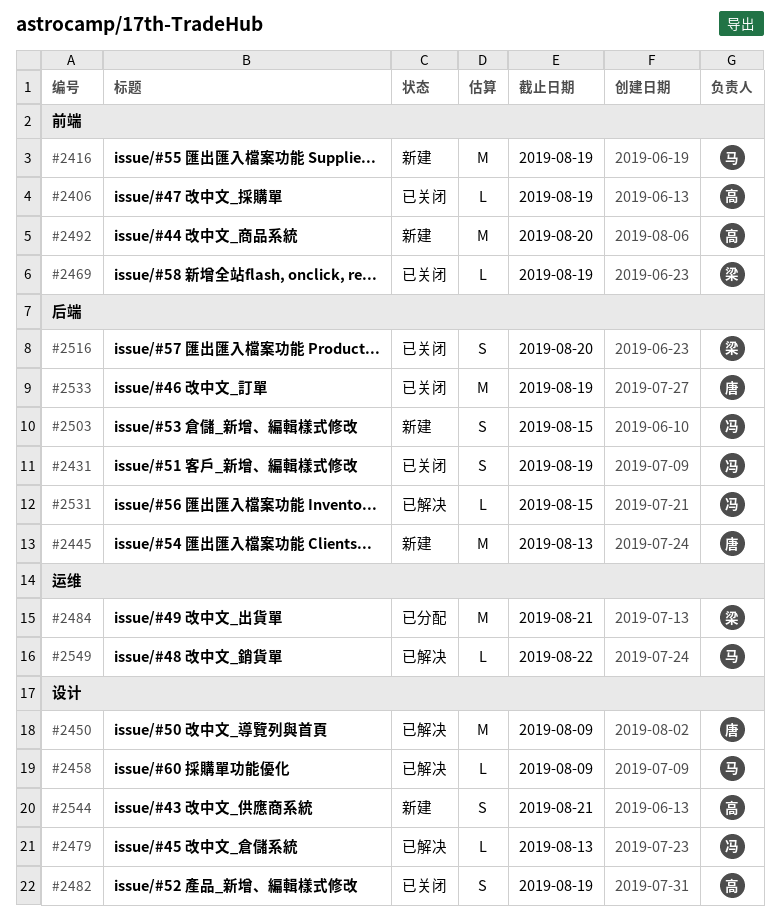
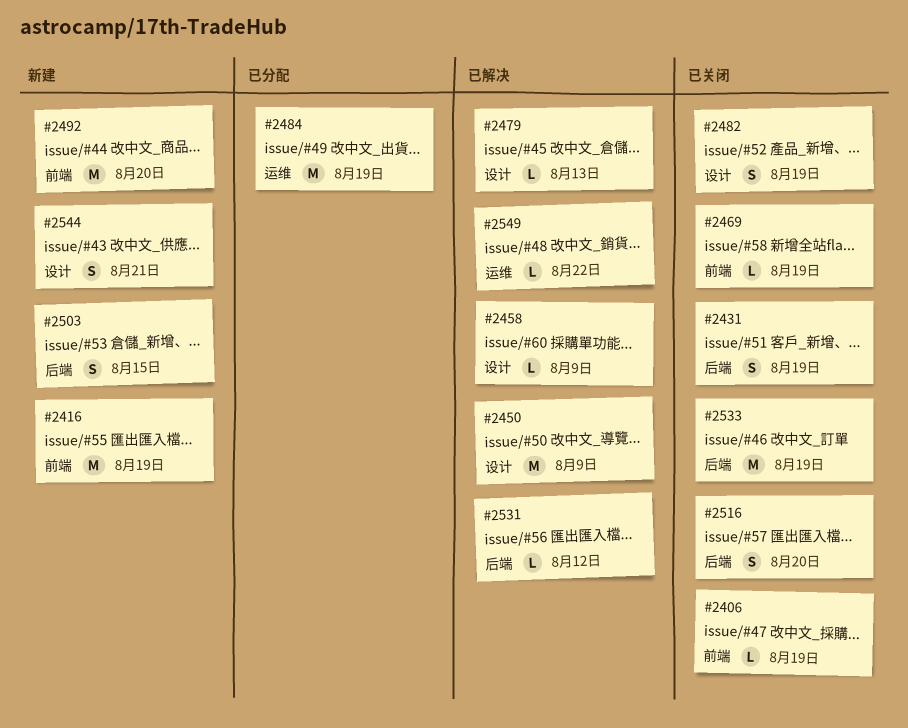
#2445: present -> none
#2484, due: Aug 21 -> Aug 19
#2531, due: Aug 15 -> Aug 12

